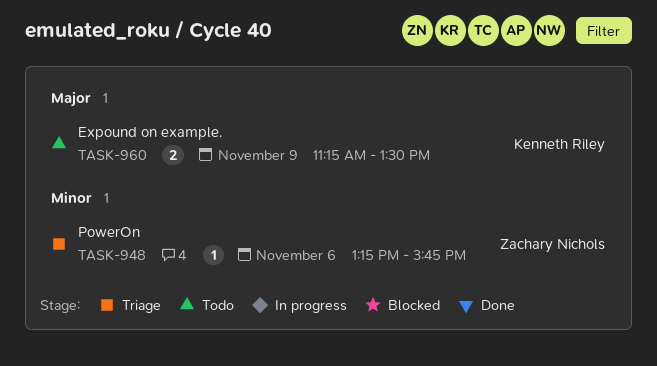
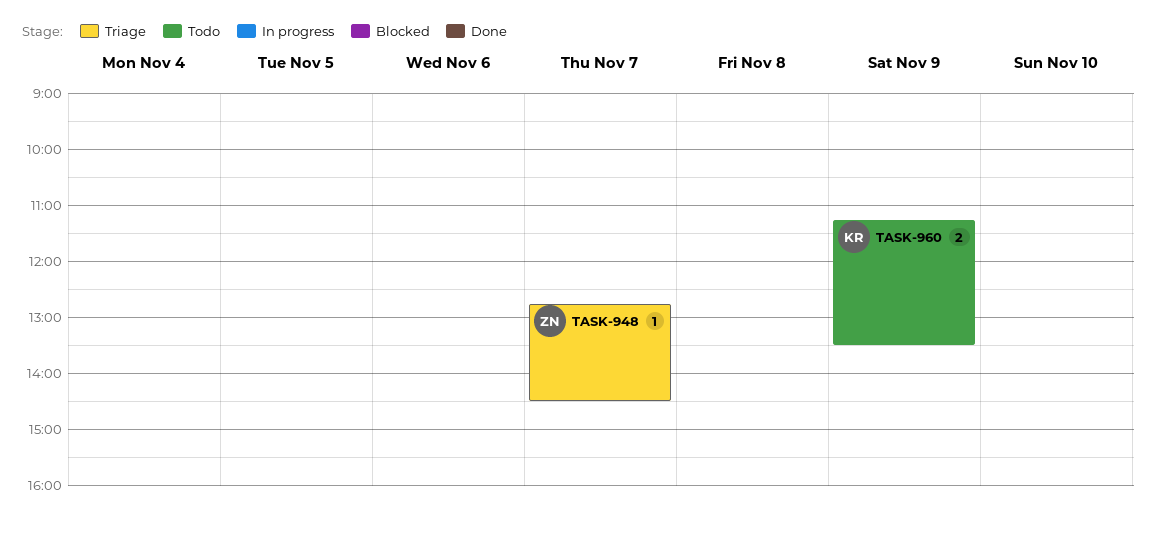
TASK-948, day: Nov 6 -> Nov 7
TASK-948, begins: 13:15 -> 12:45
TASK-948, ends: 15:45 -> 14:30

